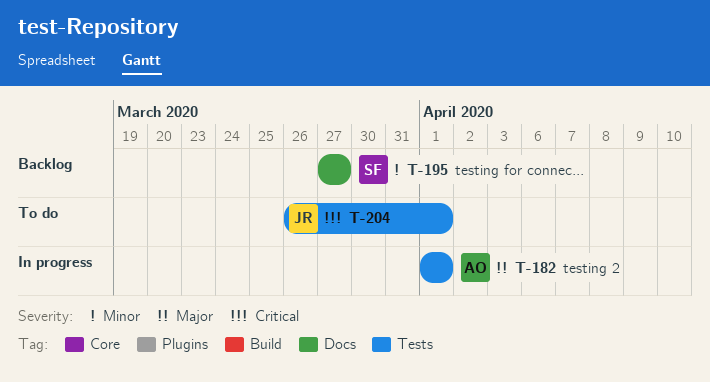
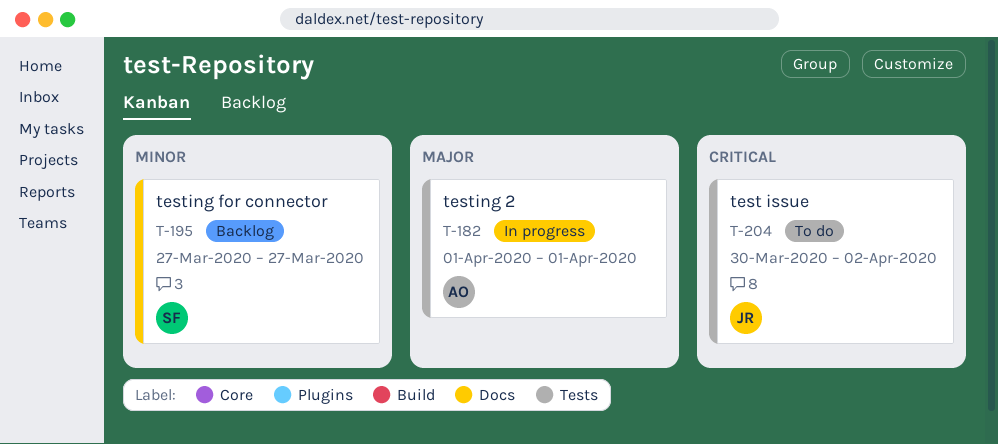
T-204, start: Mar 26 -> Mar 30
T-204, due: Apr 1 -> Apr 2

